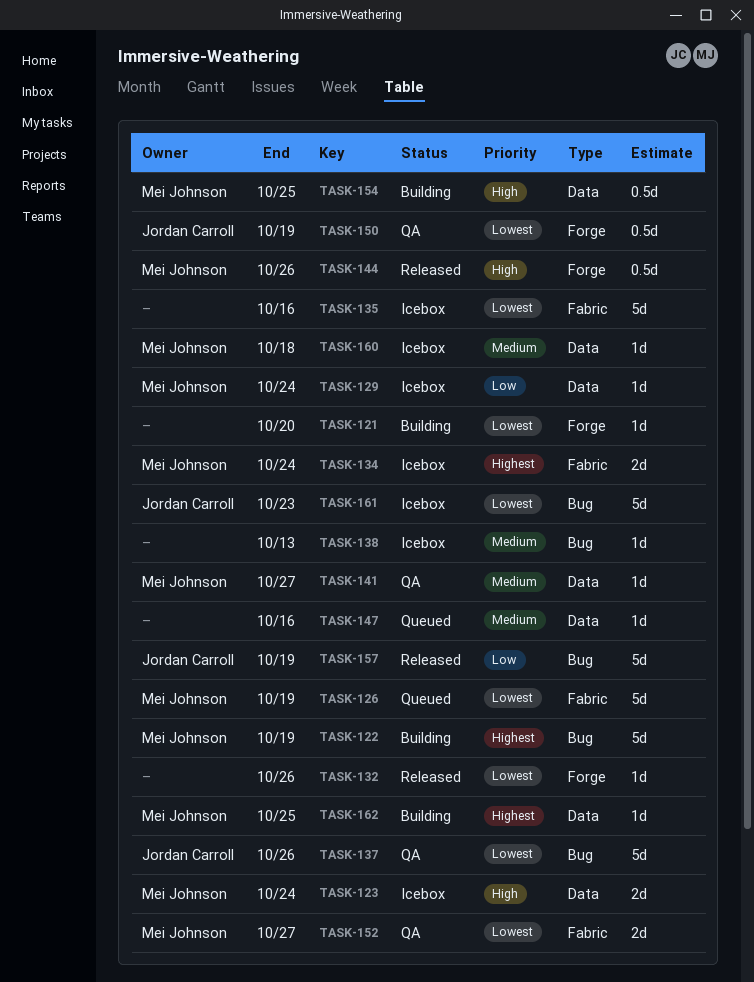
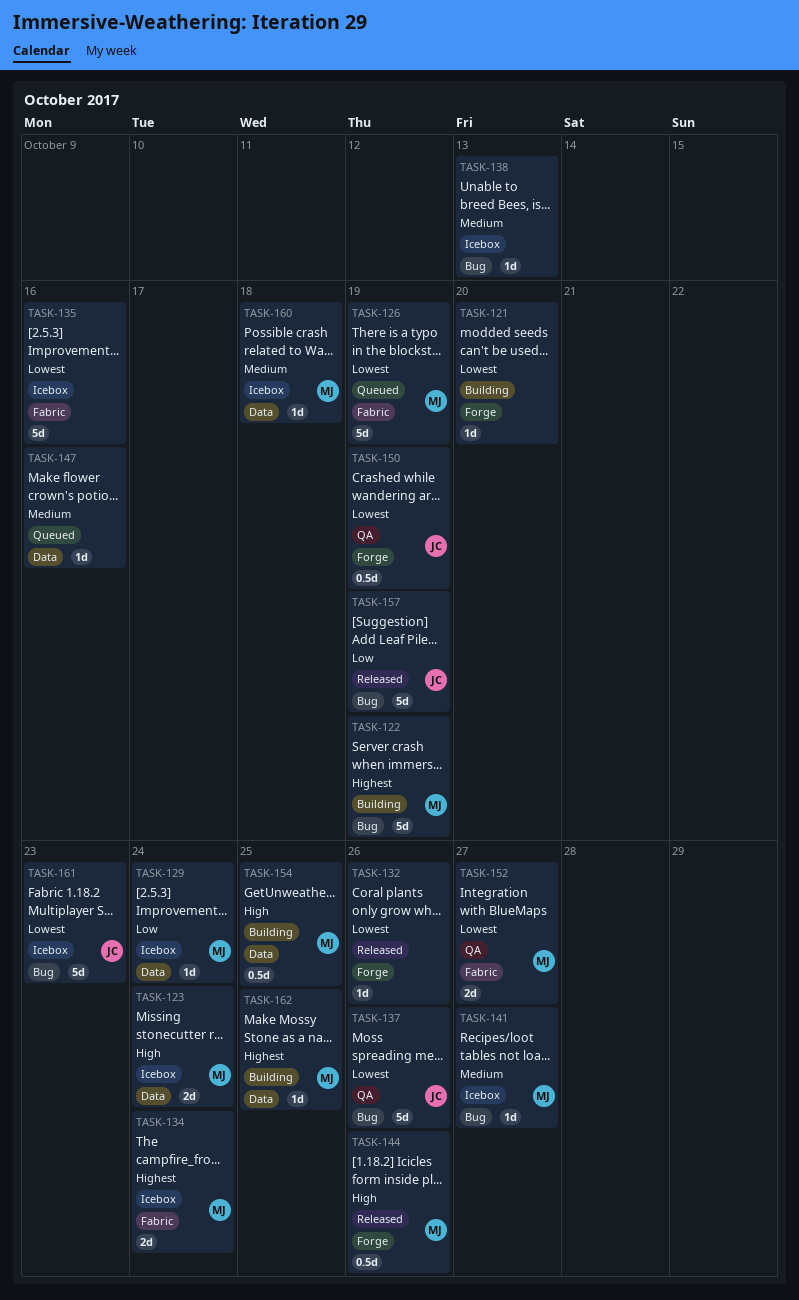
TASK-141, status: QA -> Icebox
TASK-141, label: Data -> Bug

